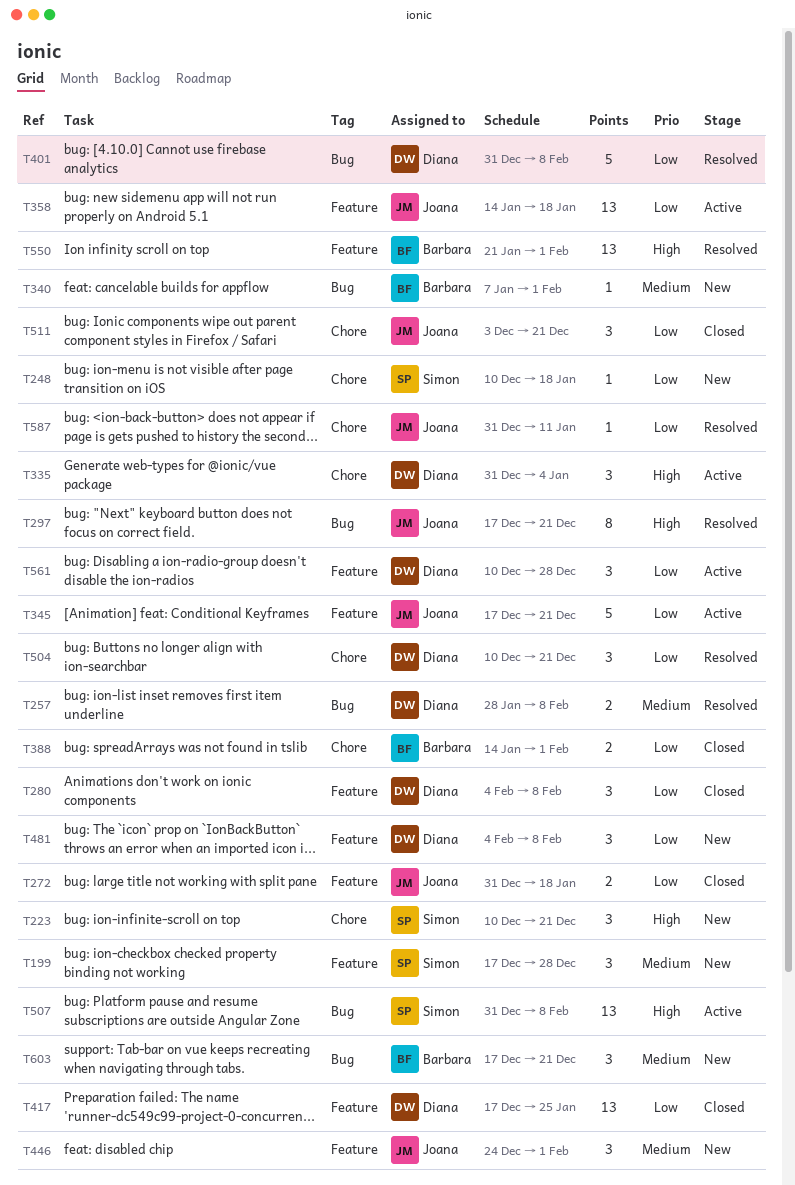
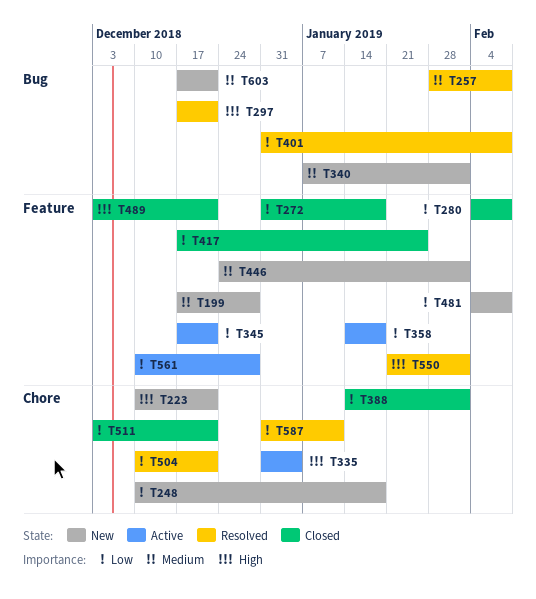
T489: none -> present
T507: present -> none

